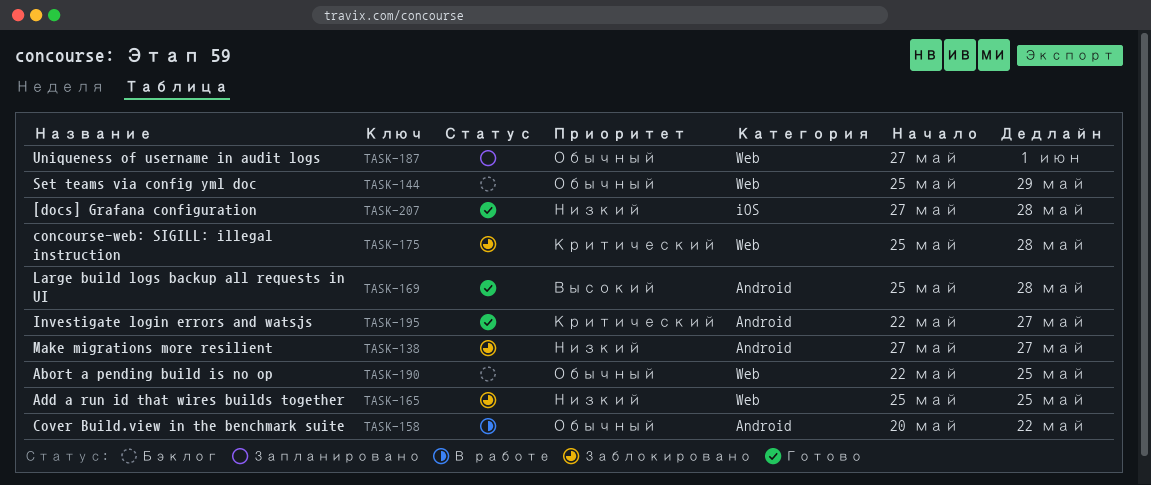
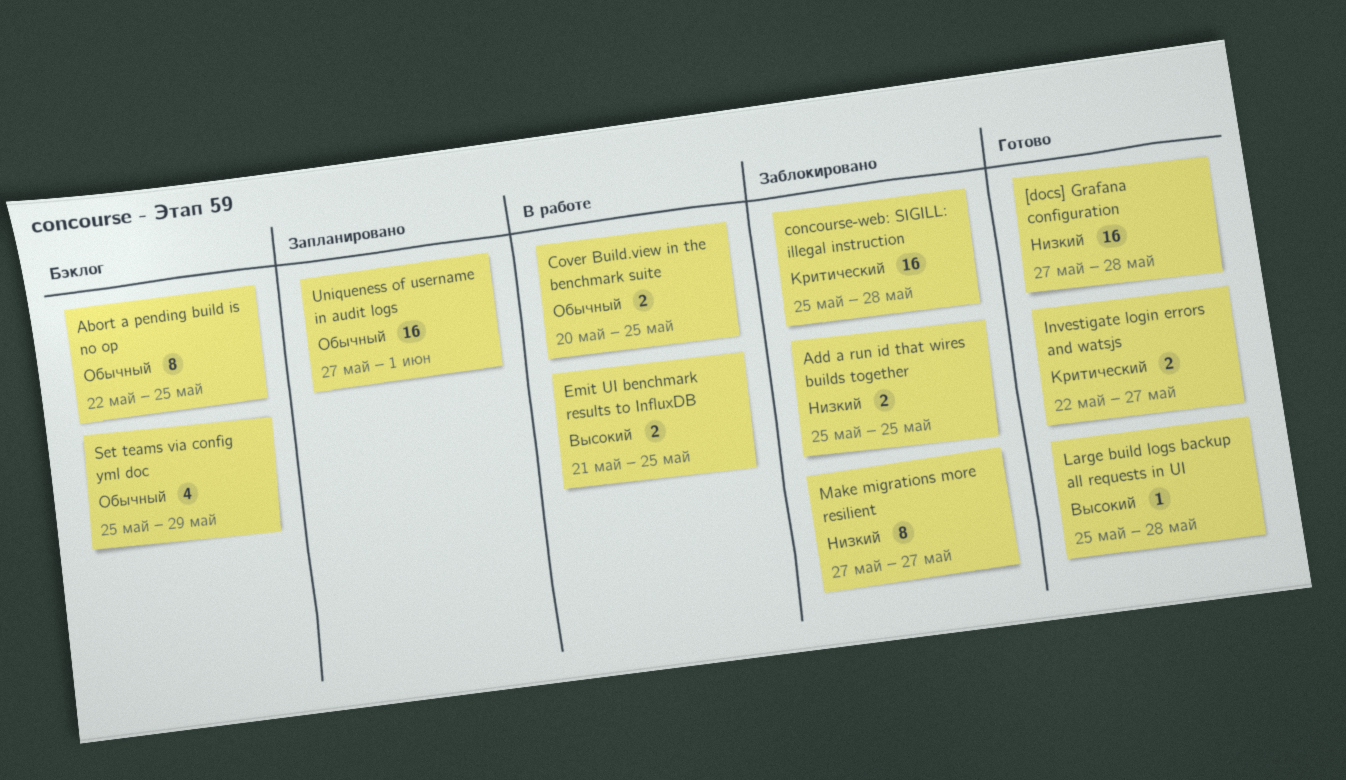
Cover Build.view in the benchmark suite, due: May 22 -> May 25
Emit UI benchmark results to InfluxDB: none -> present

